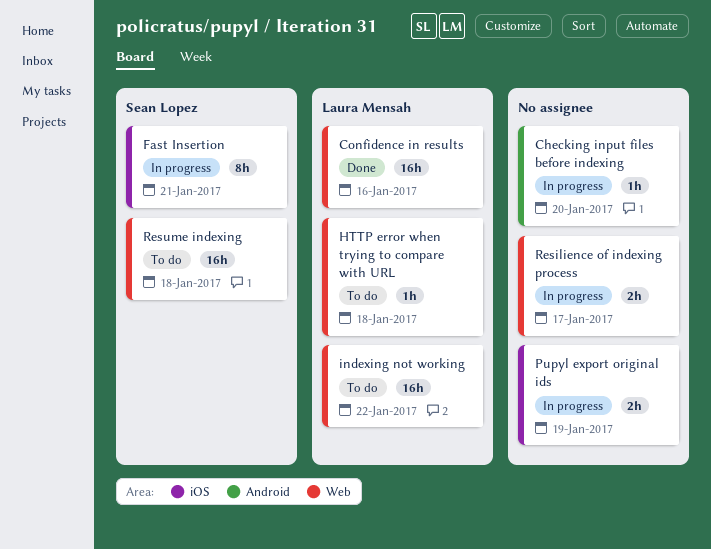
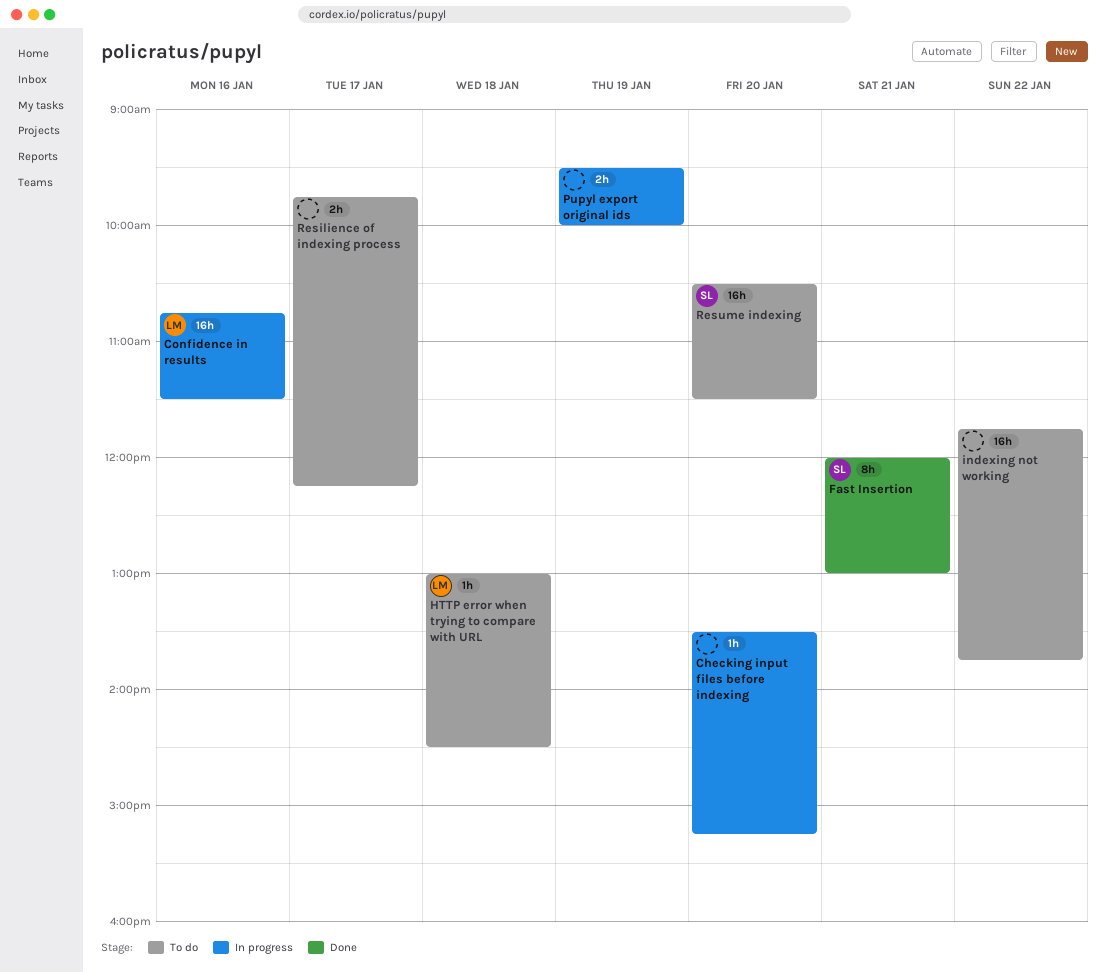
Confidence in results, status: Done -> In progress
Fast Insertion, status: In progress -> Done
indexing not working, owner: Laura Mensah -> none
Resilience of indexing process, status: In progress -> To do
Resume indexing, day: Jan 18 -> Jan 20

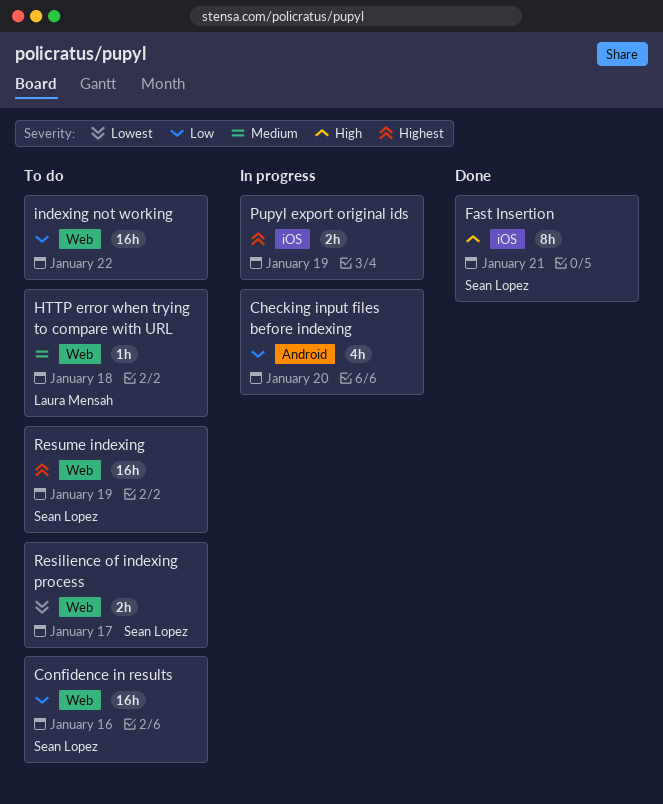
Checking input files before indexing, estimate: 1h -> 4h
Confidence in results, status: In progress -> To do
Confidence in results, owner: Laura Mensah -> Sean Lopez
Resilience of indexing process, owner: none -> Sean Lopez
Resume indexing, day: Jan 20 -> Jan 19

